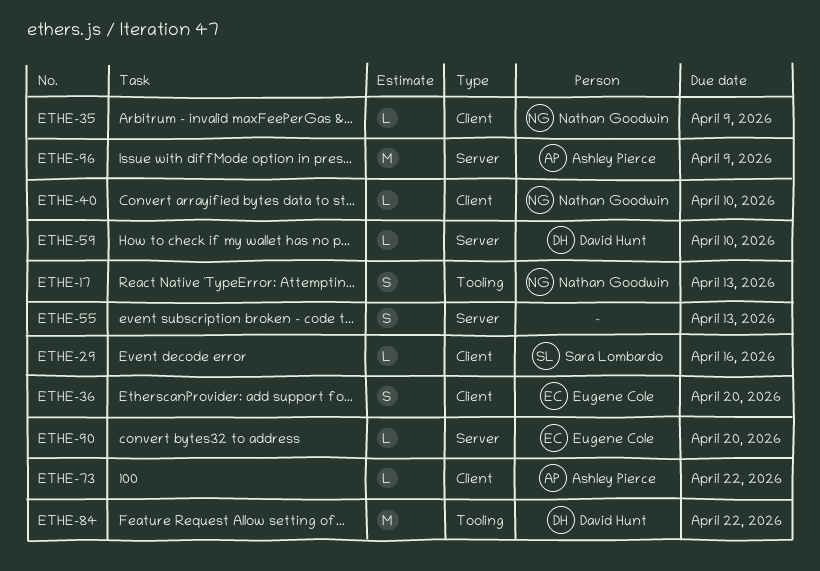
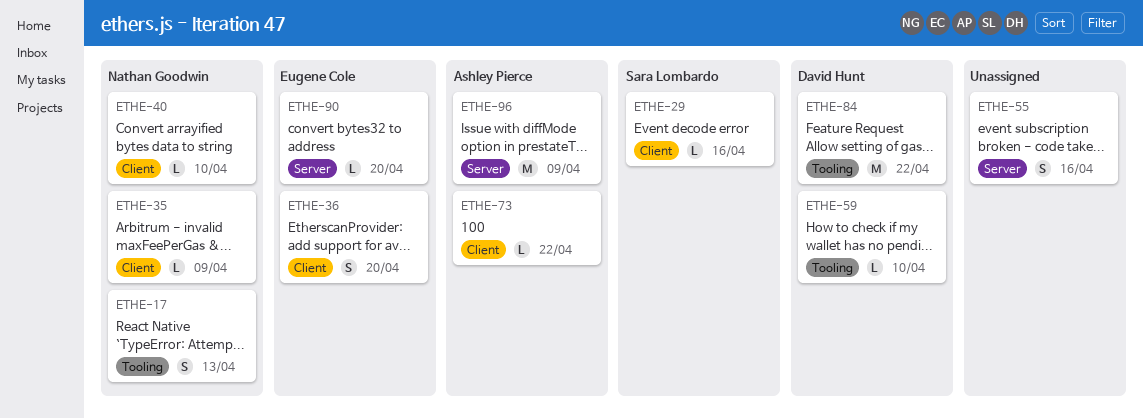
ETHE-55, due: Apr 13 -> Apr 16
ETHE-59, label: Server -> Tooling

